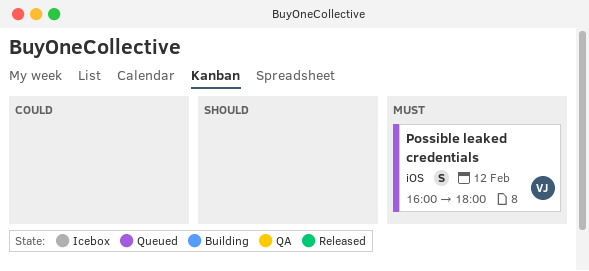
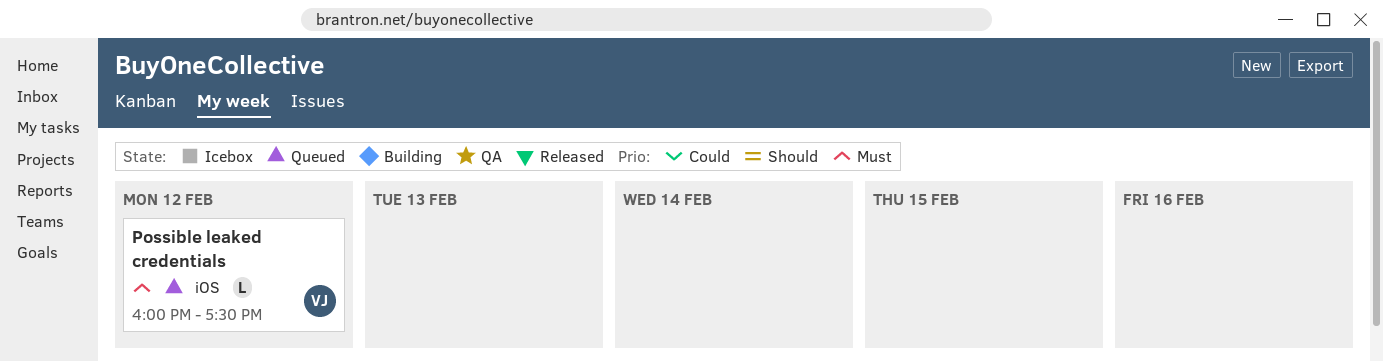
Possible leaked credentials, estimate: S -> L
Possible leaked credentials, ends: 18:00 -> 17:30

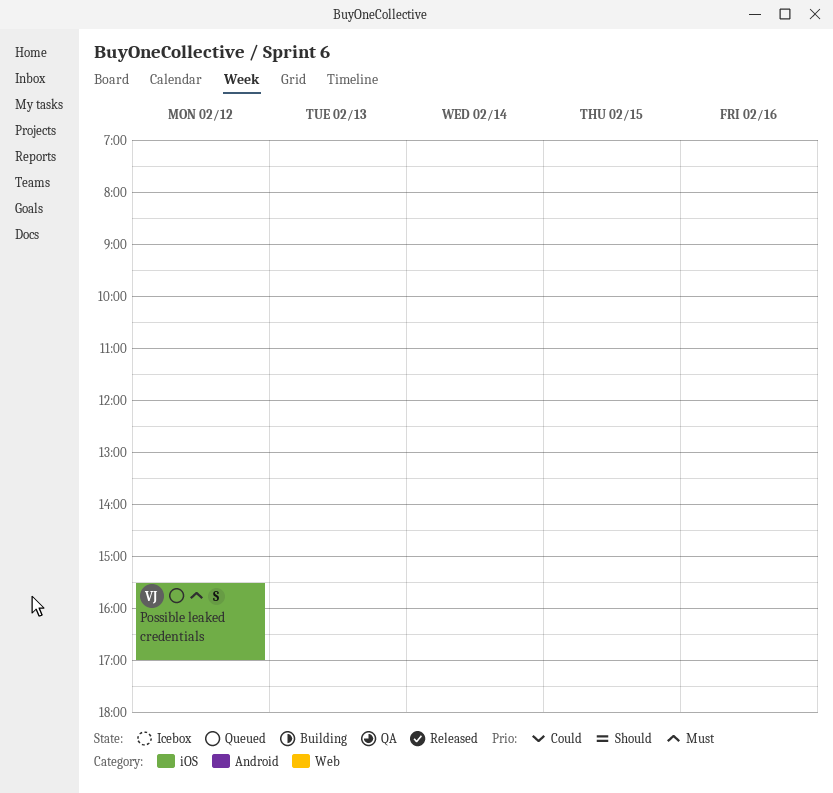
Possible leaked credentials, estimate: L -> S
Possible leaked credentials, begins: 16:00 -> 15:30
Possible leaked credentials, ends: 17:30 -> 17:00

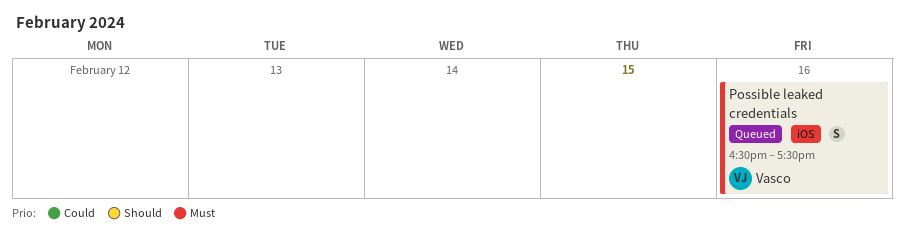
Possible leaked credentials, day: Feb 12 -> Feb 16
Possible leaked credentials, begins: 15:30 -> 16:30
Possible leaked credentials, ends: 17:00 -> 17:30

